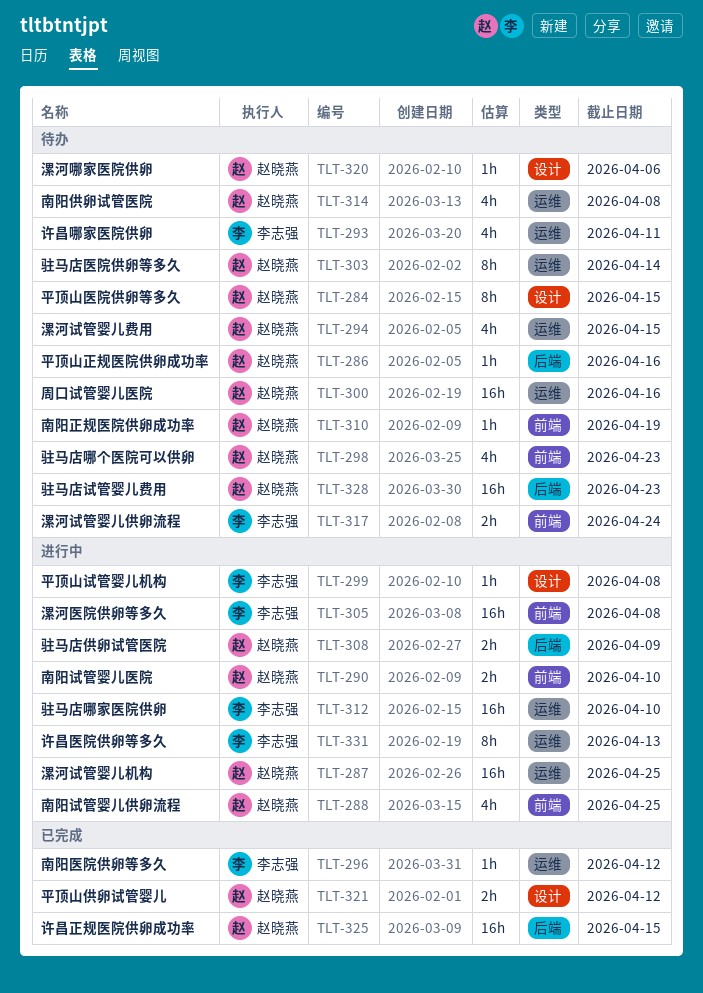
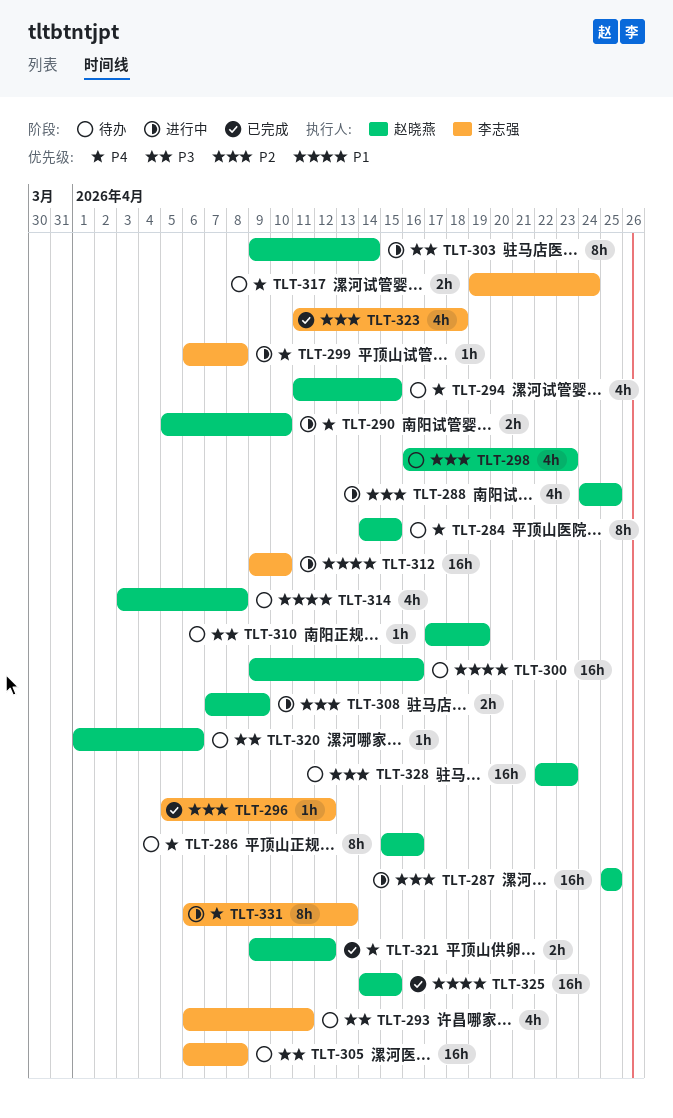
TLT-286, estimate: 1h -> 8h
TLT-303, status: 待办 -> 进行中
TLT-305, status: 进行中 -> 待办
TLT-323: none -> present

